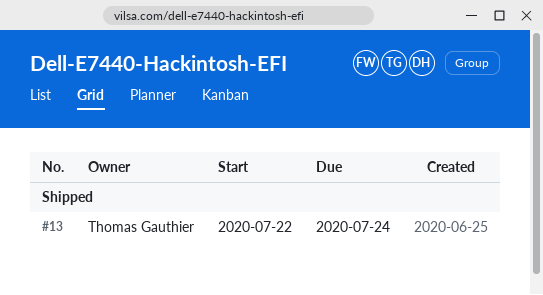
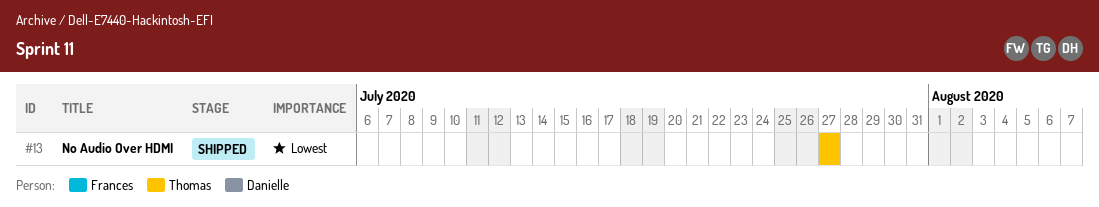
#13, start: Jul 22 -> Jul 27
#13, due: Jul 24 -> Jul 27

